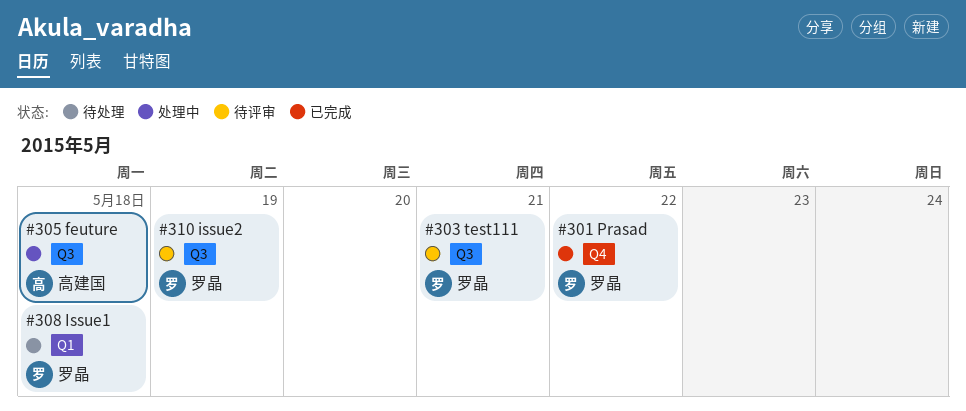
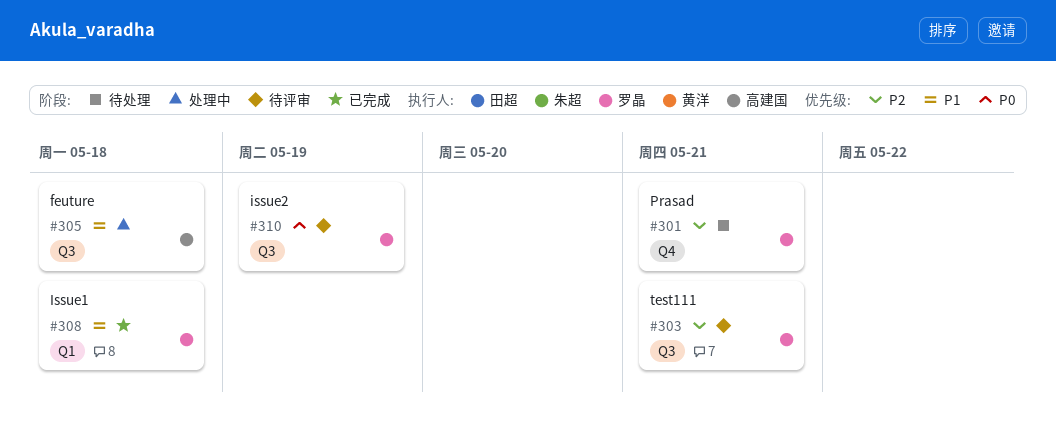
#301, status: 已完成 -> 待处理
#301, due: May 22 -> May 21
#308, status: 待处理 -> 已完成

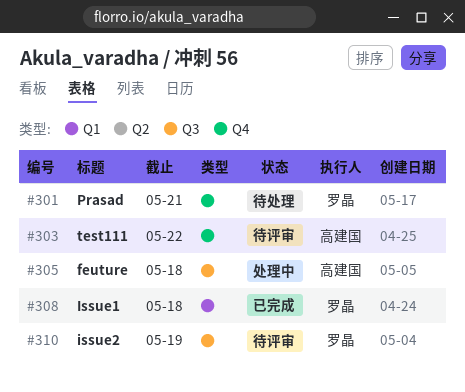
#303, owner: 罗晶 -> 高建国
#303, label: Q3 -> Q4
#303, due: May 21 -> May 22

